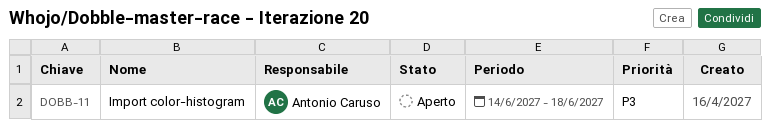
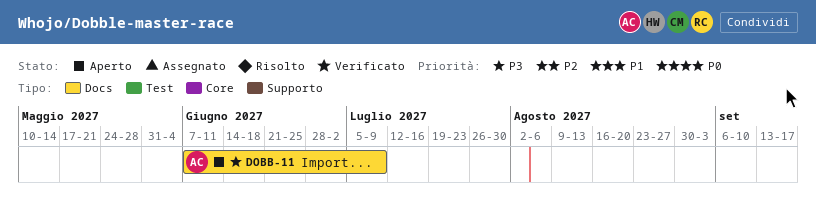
DOBB-11, start: Jun 14 -> Jun 7
DOBB-11, due: Jun 18 -> Jul 9

